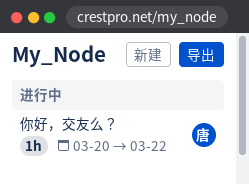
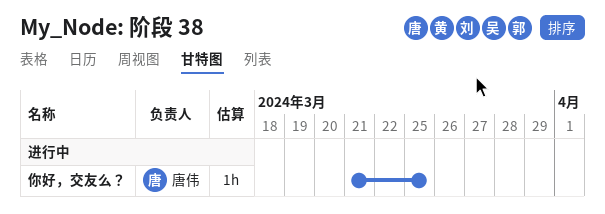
你好，交友么？, start: Mar 20 -> Mar 21
你好，交友么？, due: Mar 22 -> Mar 25

